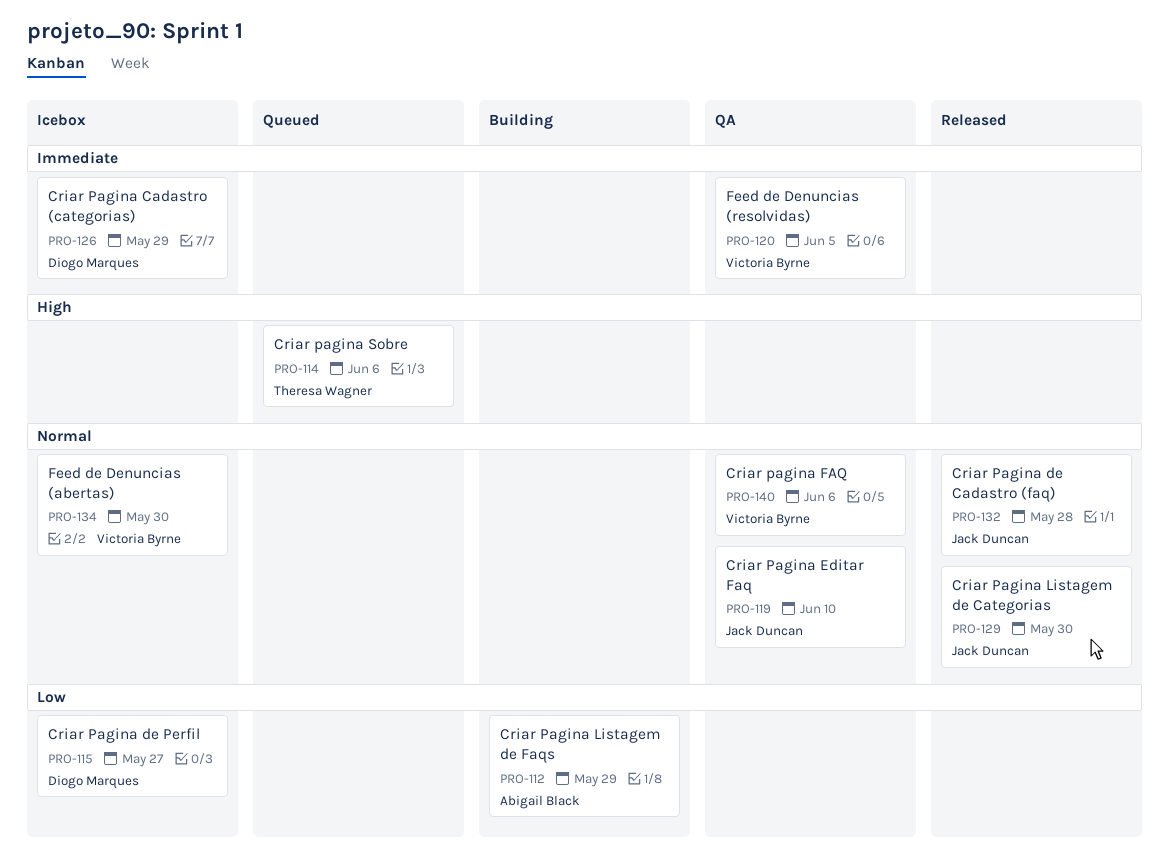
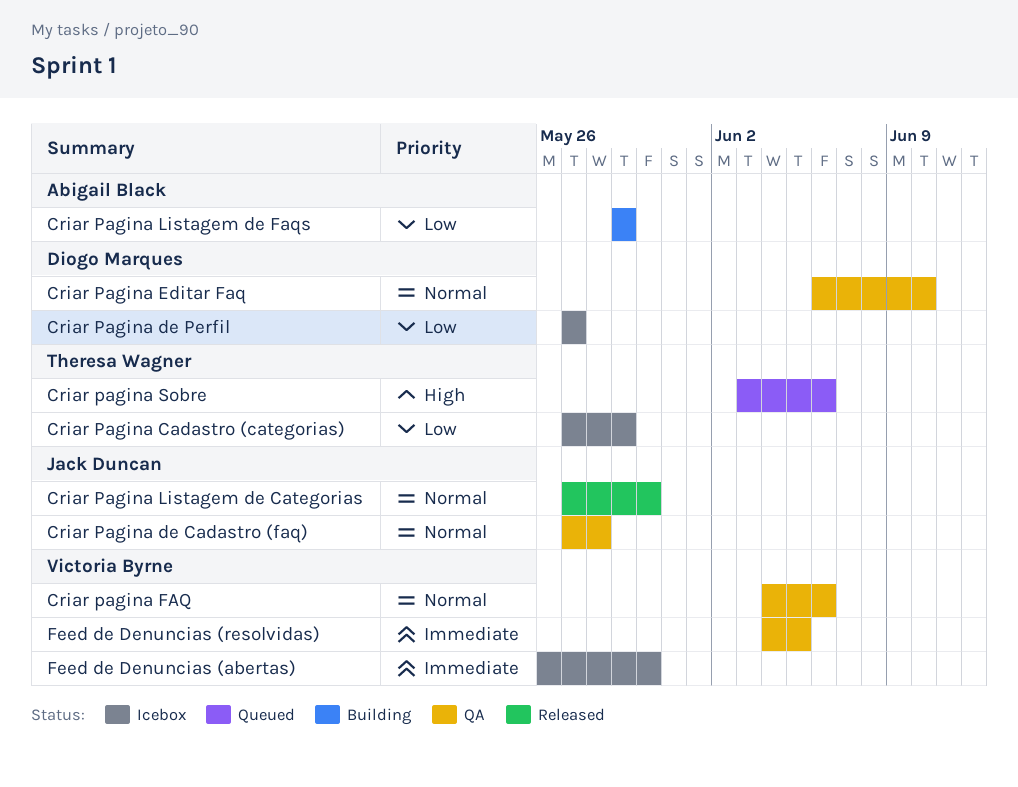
Criar Pagina Cadastro (categorias), owner: Diogo Marques -> Theresa Wagner
Criar Pagina Cadastro (categorias), priority: Immediate -> Low
Criar Pagina de Cadastro (faq), status: Released -> QA
Criar Pagina Editar Faq, owner: Jack Duncan -> Diogo Marques
Feed de Denuncias (abertas), priority: Normal -> Immediate

